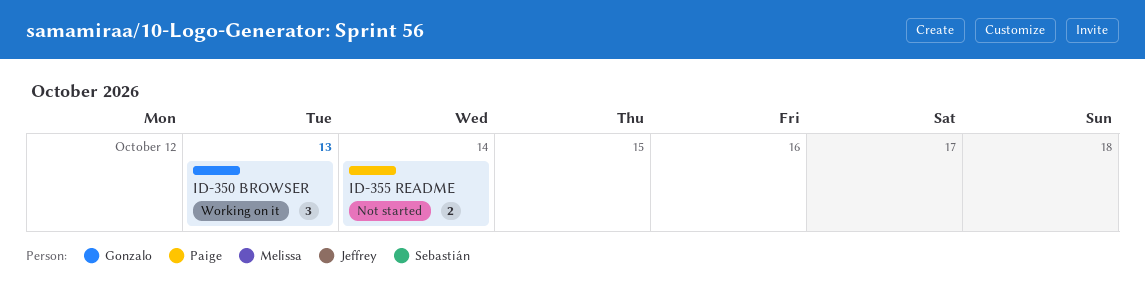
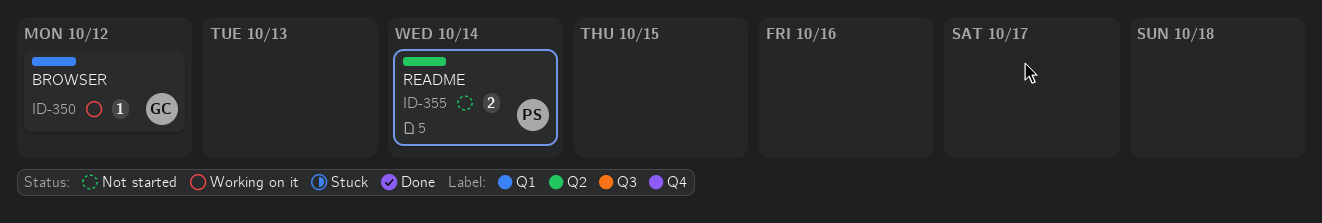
ID-350, estimate: 3 -> 1
ID-350, due: Oct 13 -> Oct 12

